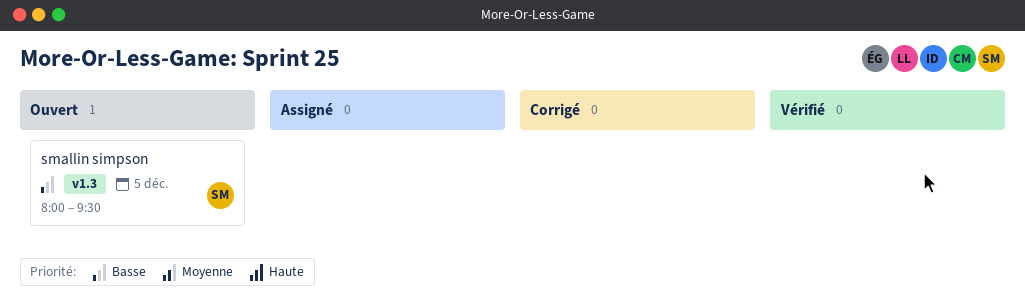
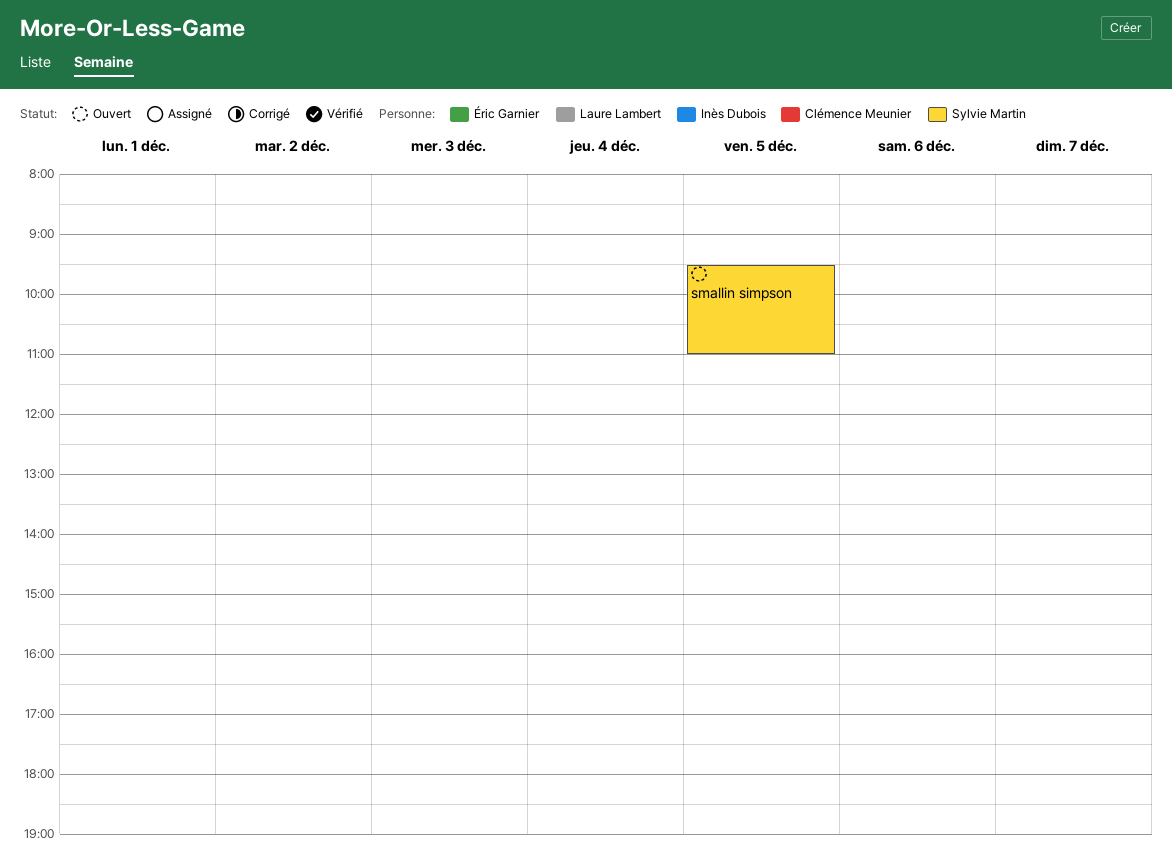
smallin simpson, begins: 08:00 -> 09:30
smallin simpson, ends: 09:30 -> 11:00

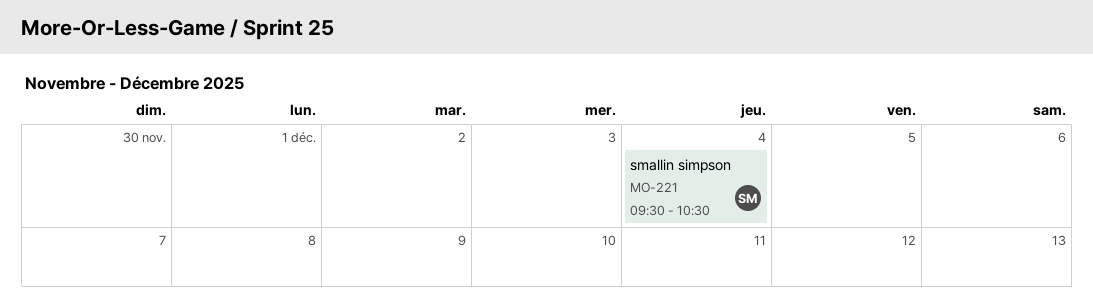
smallin simpson, day: Dec 5 -> Dec 4
smallin simpson, ends: 11:00 -> 10:30

